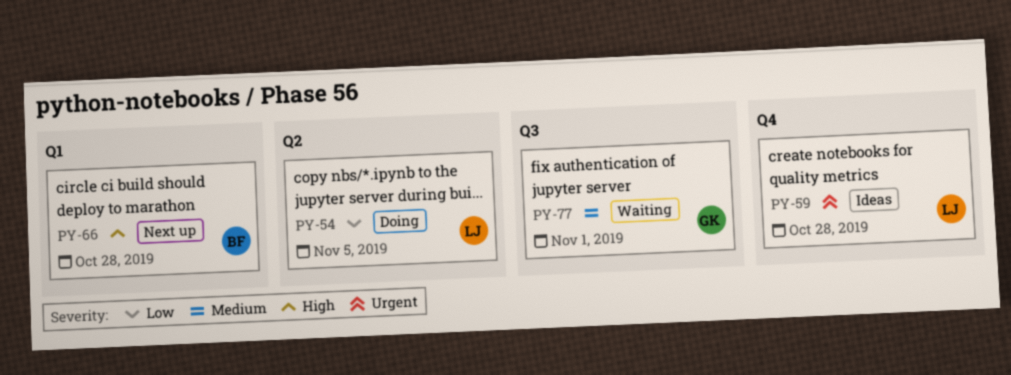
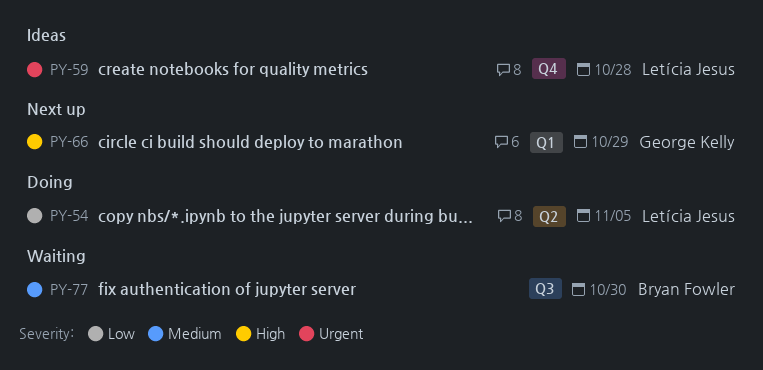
PY-66, owner: Bryan Fowler -> George Kelly
PY-66, due: Oct 28 -> Oct 29
PY-77, owner: George Kelly -> Bryan Fowler
PY-77, due: Nov 1 -> Oct 30

